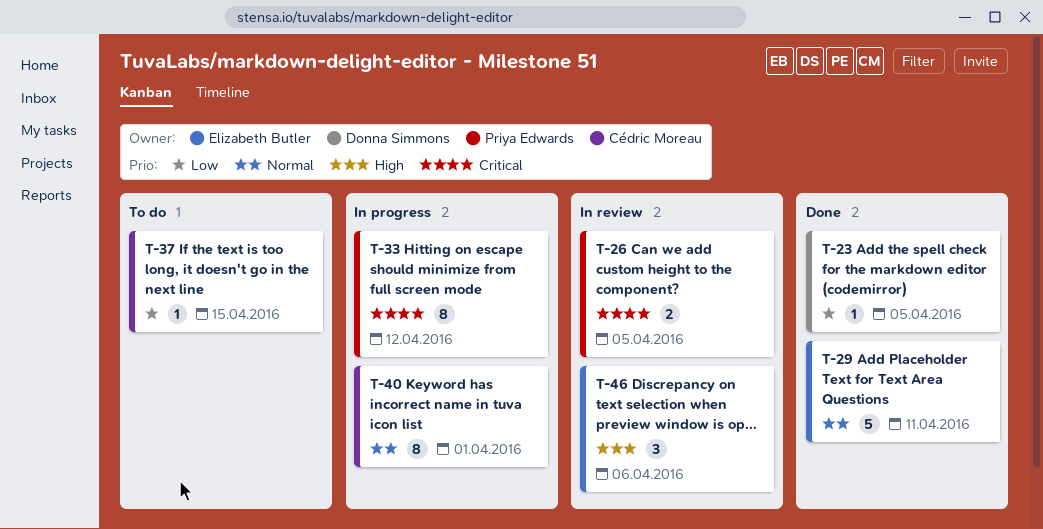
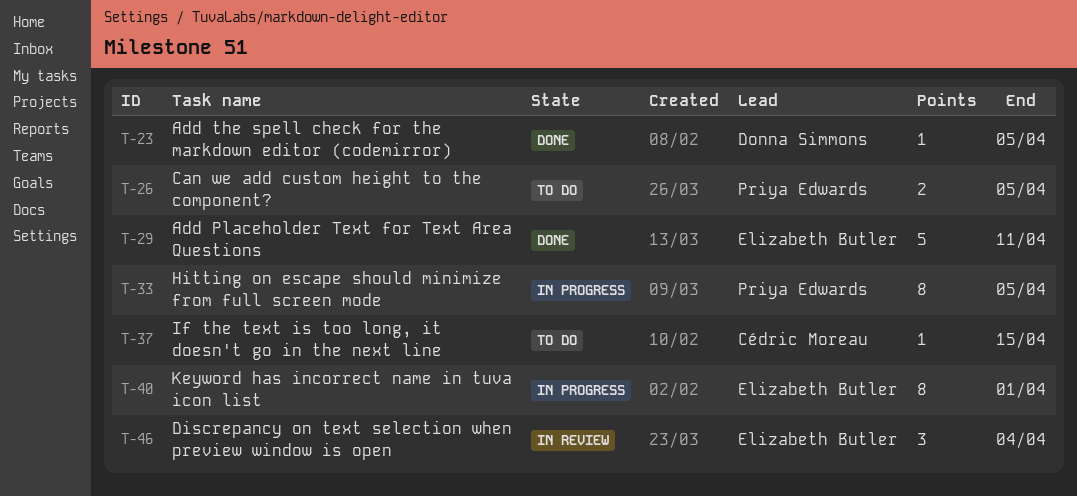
T-26, status: In review -> To do
T-33, due: Apr 12 -> Apr 5
T-40, owner: Cédric Moreau -> Elizabeth Butler
T-46, due: Apr 6 -> Apr 4

